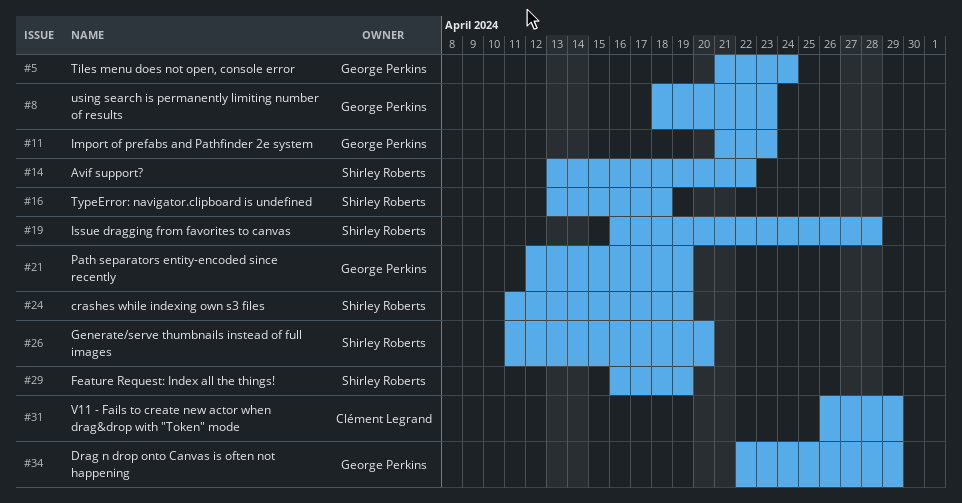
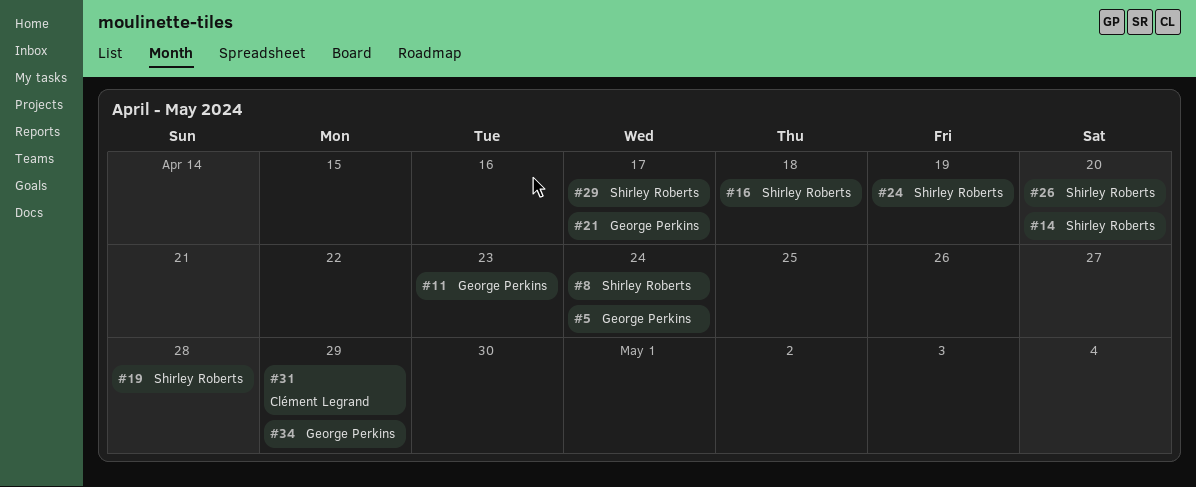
#8, owner: George Perkins -> Shirley Roberts
#8, due: Apr 23 -> Apr 24
#14, due: Apr 22 -> Apr 20
#21, due: Apr 19 -> Apr 17
#29, due: Apr 19 -> Apr 17

